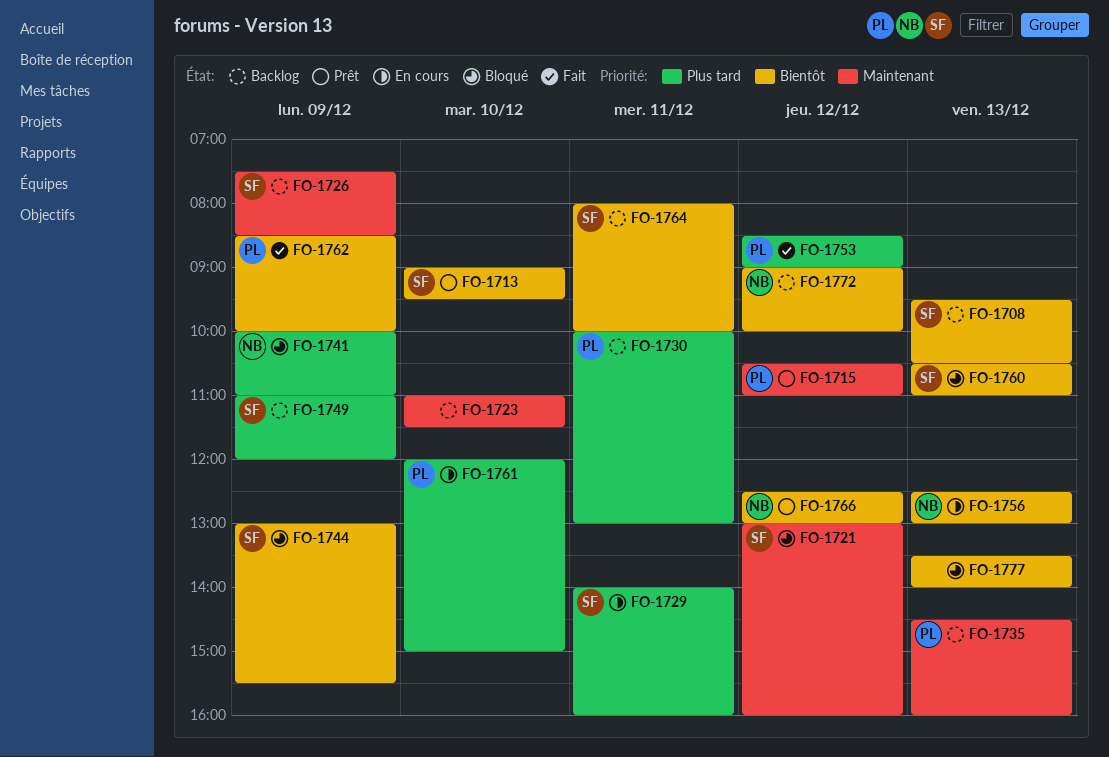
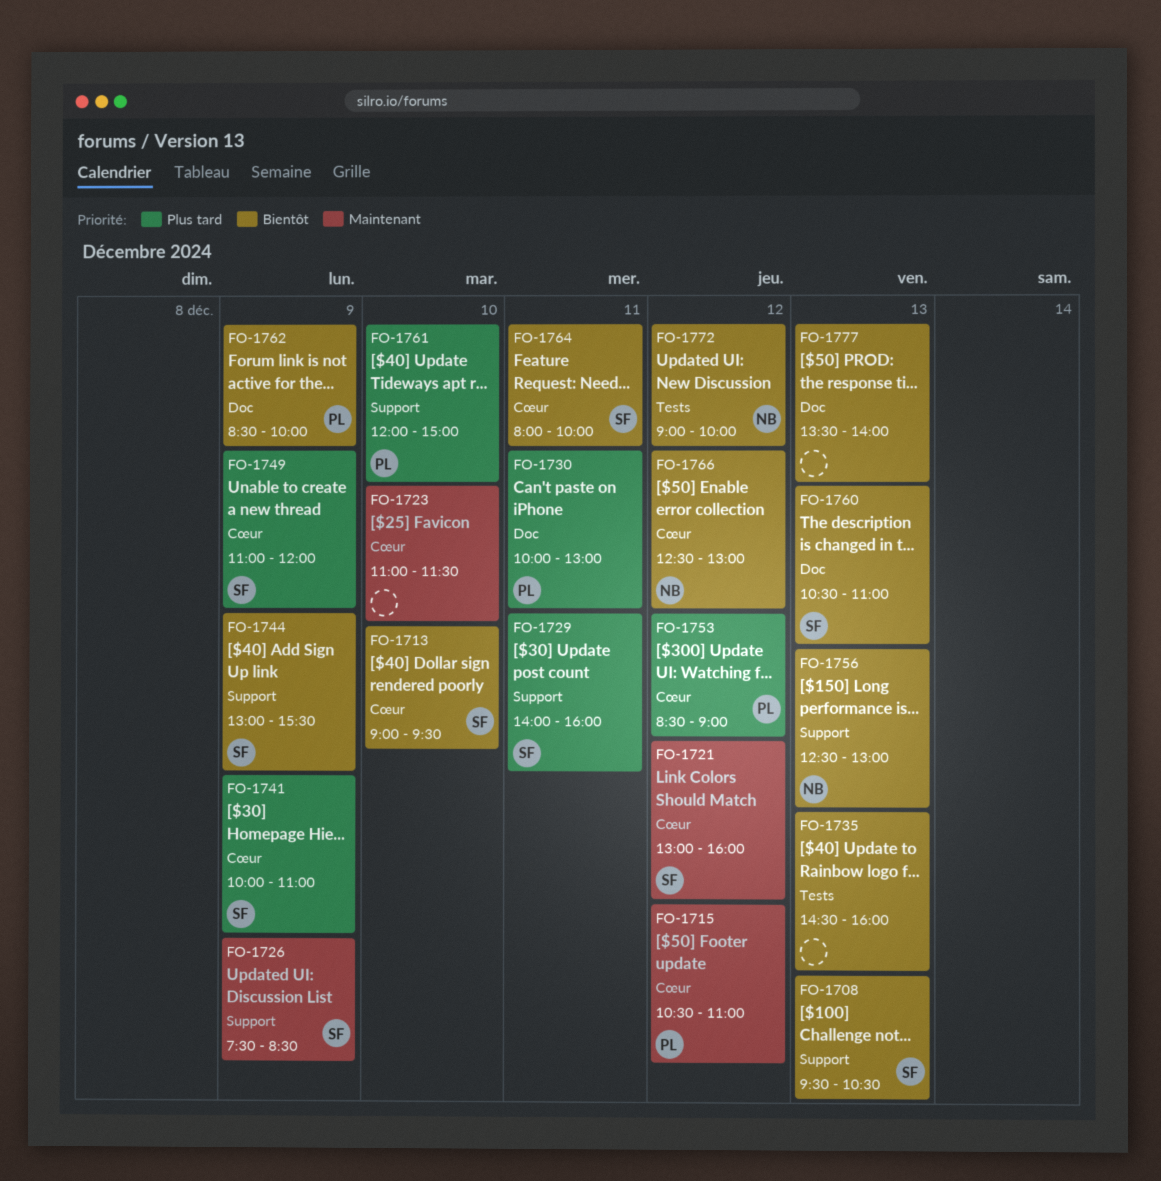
FO-1735, owner: PL -> none
FO-1735, priority: Maintenant -> Bientôt
FO-1741, owner: NB -> SF

